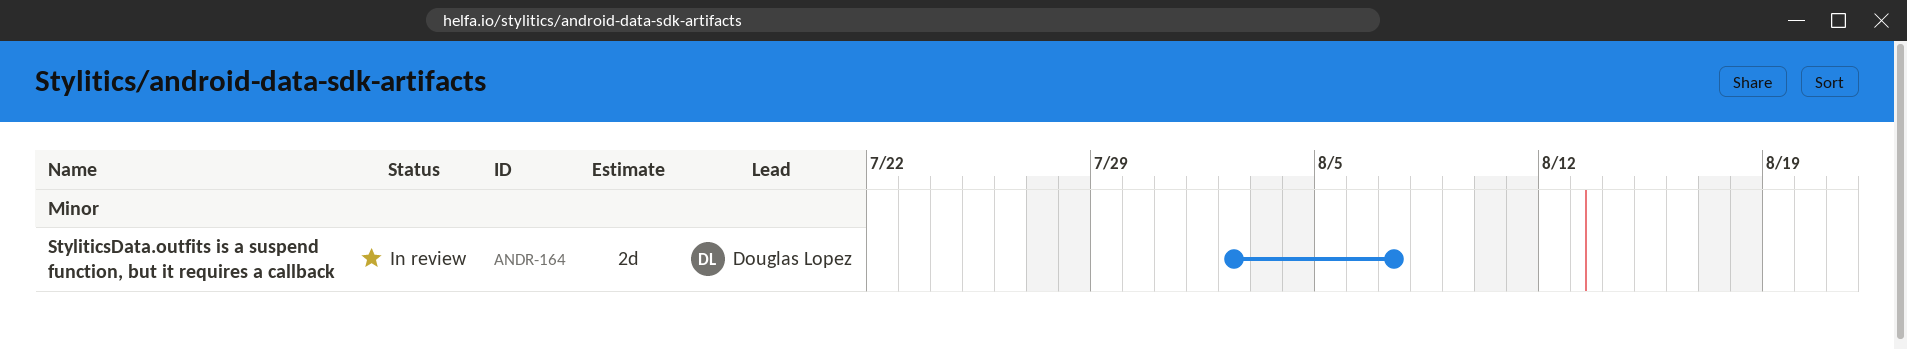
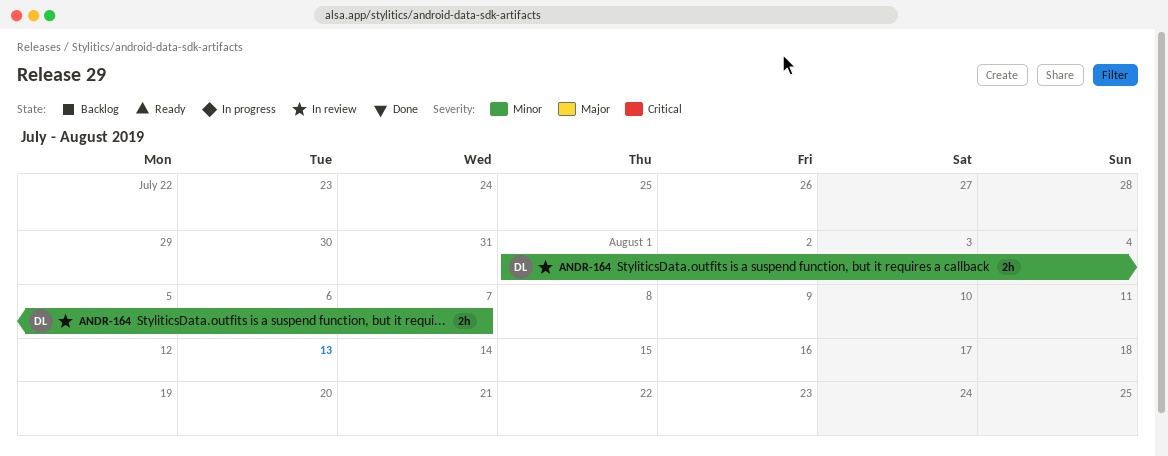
ANDR-164, estimate: 2d -> 2h
ANDR-164, start: Aug 2 -> Aug 1

